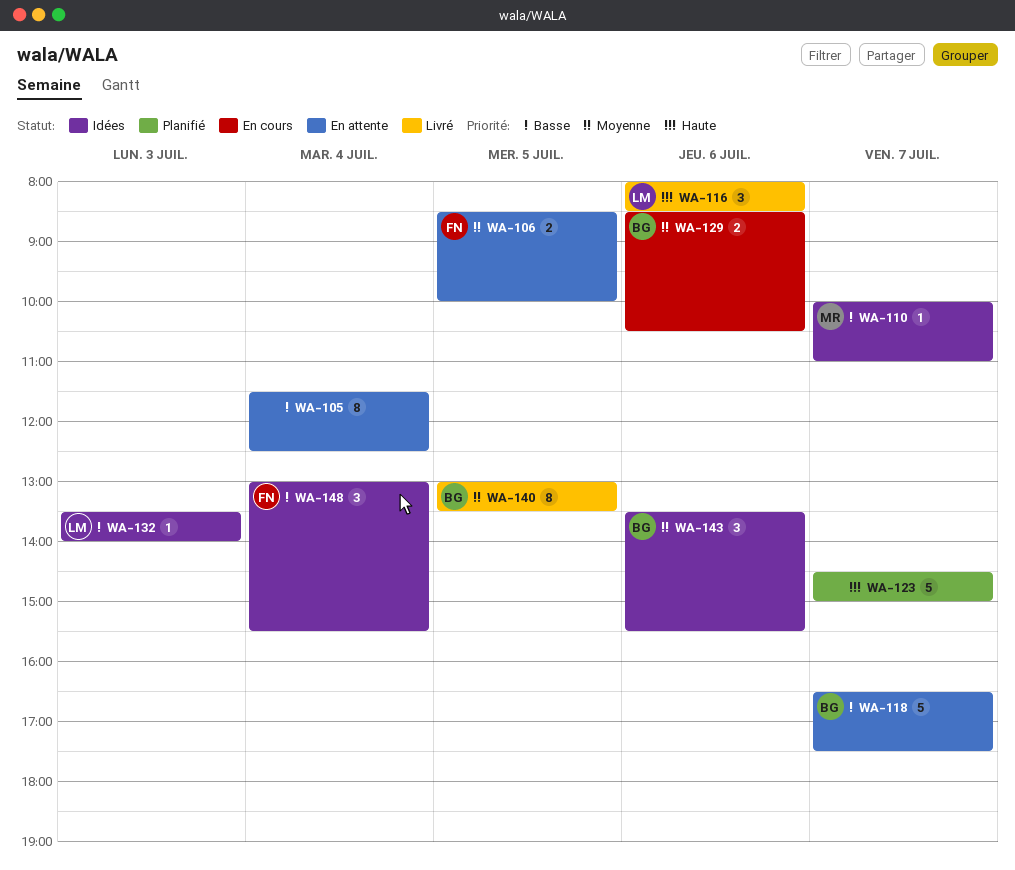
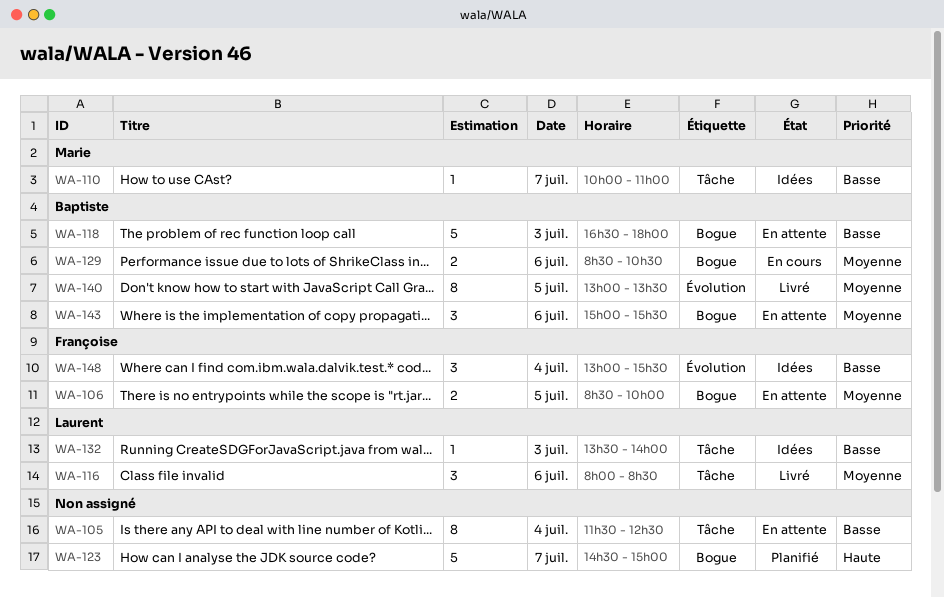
WA-116, priority: Haute -> Moyenne
WA-118, day: Jul 7 -> Jul 3
WA-118, ends: 17:30 -> 18:00
WA-143, status: Idées -> En attente
WA-143, begins: 13:30 -> 15:00

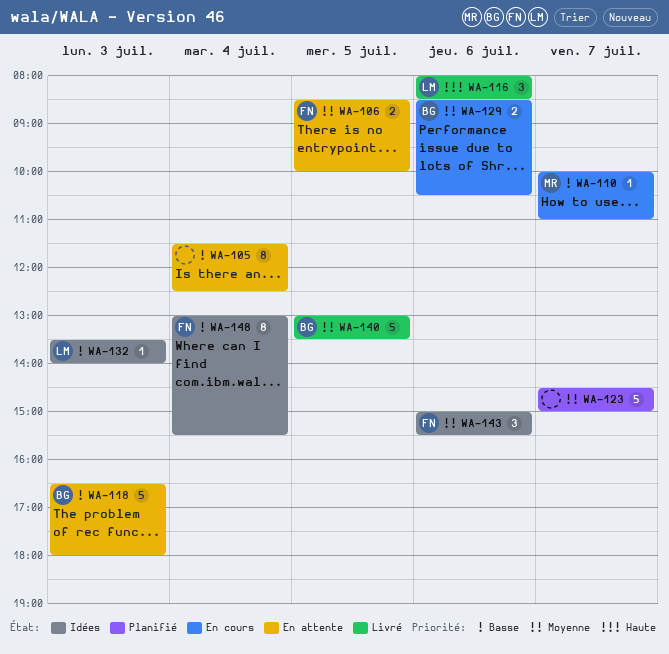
WA-110, status: Idées -> En cours
WA-116, priority: Moyenne -> Haute
WA-123, priority: Haute -> Moyenne
WA-140, estimate: 8 -> 5
WA-143, status: En attente -> Idées
WA-143, owner: Baptiste -> Françoise
WA-148, estimate: 3 -> 8

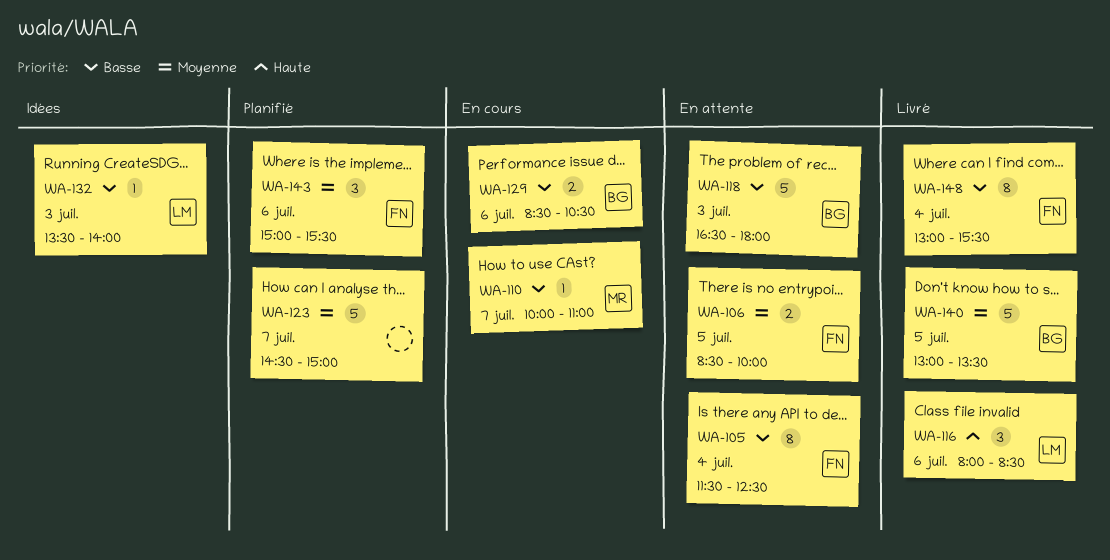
WA-105, owner: none -> FN
WA-129, priority: Moyenne -> Basse
WA-143, status: Idées -> Planifié
WA-148, status: Idées -> Livré

